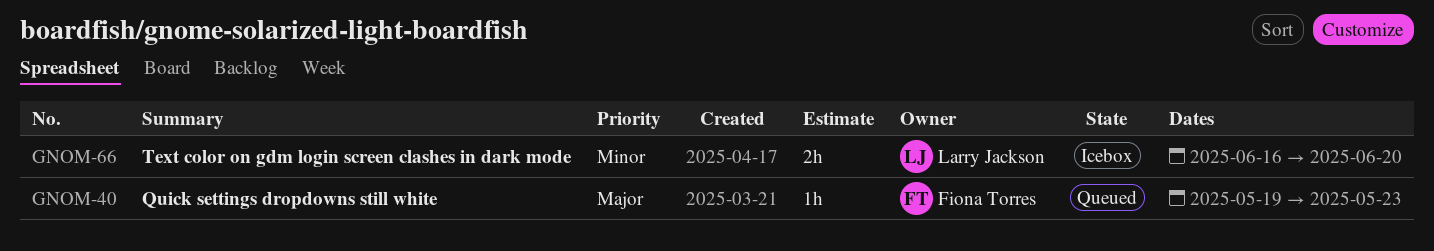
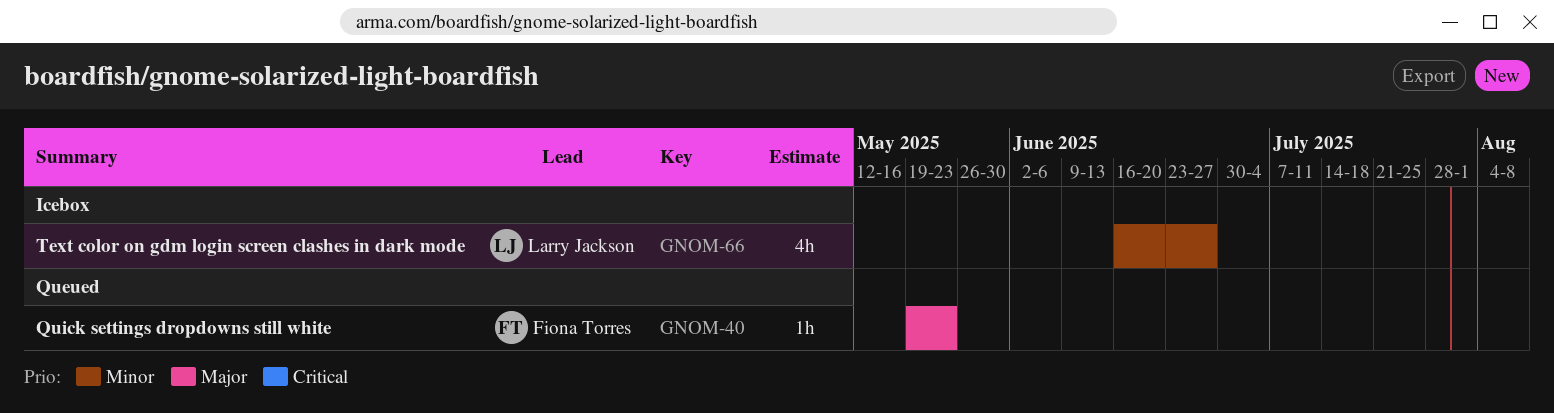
GNOM-66, estimate: 2h -> 4h
GNOM-66, due: Jun 20 -> Jun 27

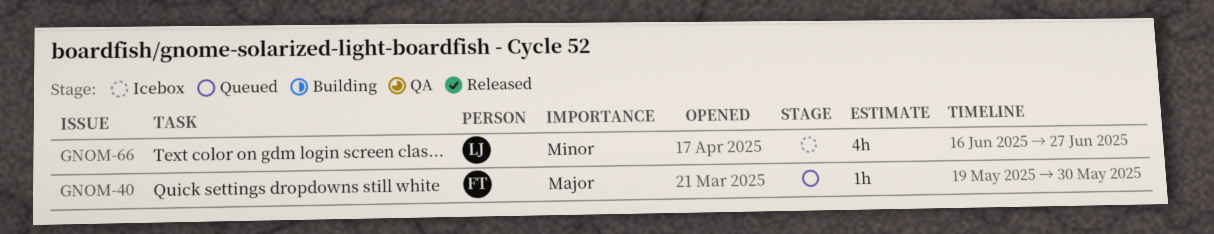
GNOM-40, due: May 23 -> May 30

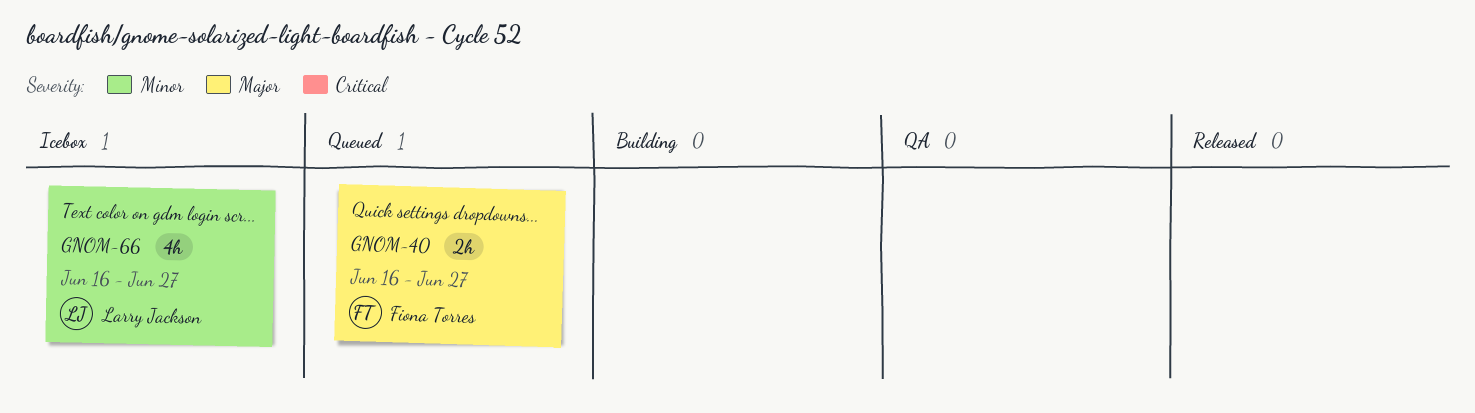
GNOM-40, estimate: 1h -> 2h
GNOM-40, start: May 19 -> Jun 16
GNOM-40, due: May 30 -> Jun 27

